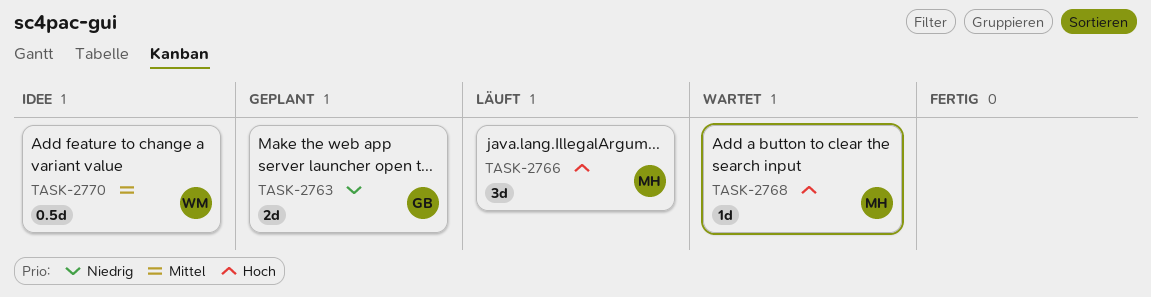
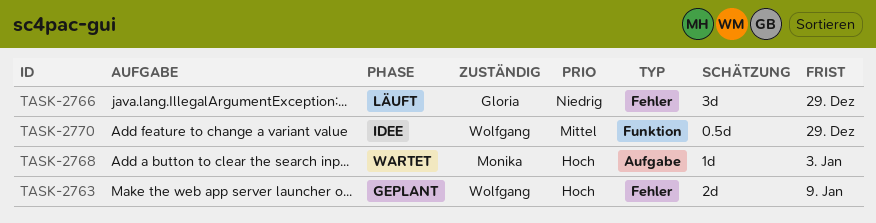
TASK-2763, owner: Gloria -> Wolfgang
TASK-2763, priority: Niedrig -> Hoch
TASK-2766, owner: Monika -> Gloria
TASK-2766, priority: Hoch -> Niedrig

